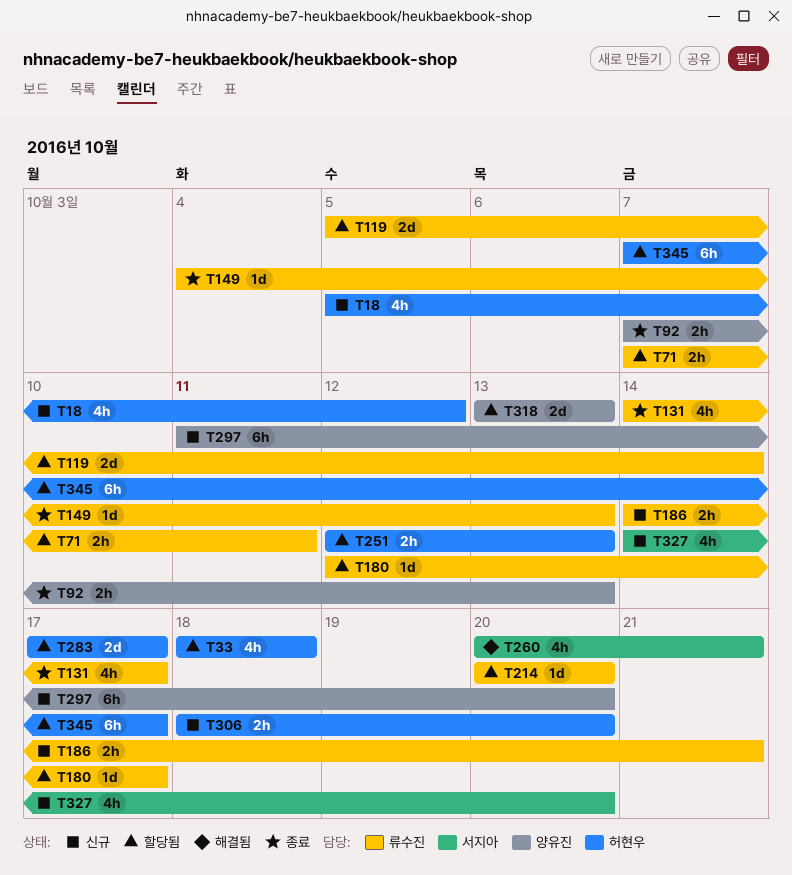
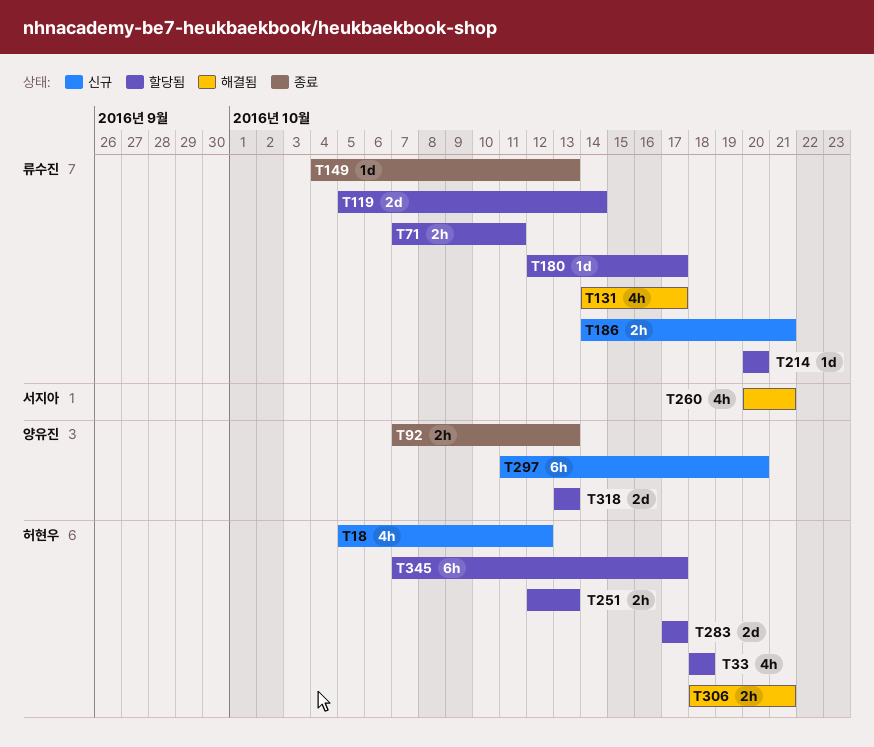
T131, status: 종료 -> 해결됨
T306, status: 신규 -> 해결됨
T306, due: Oct 20 -> Oct 21
T327: present -> none

